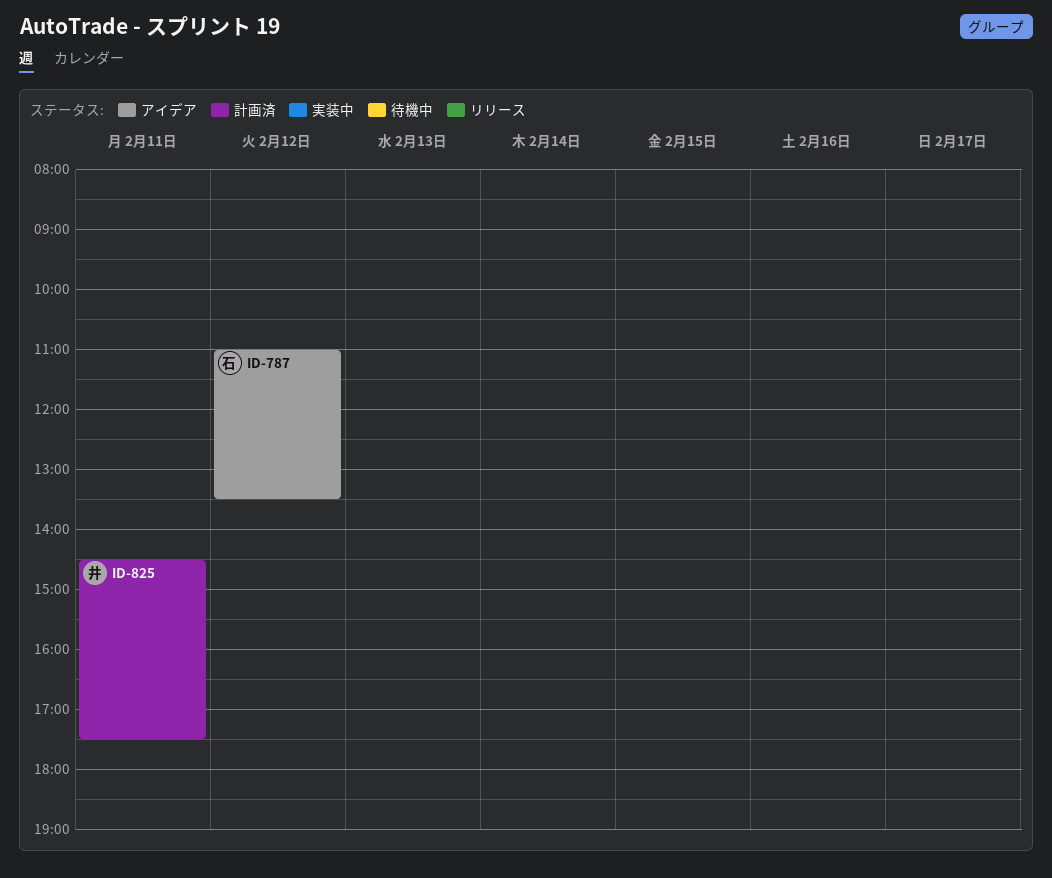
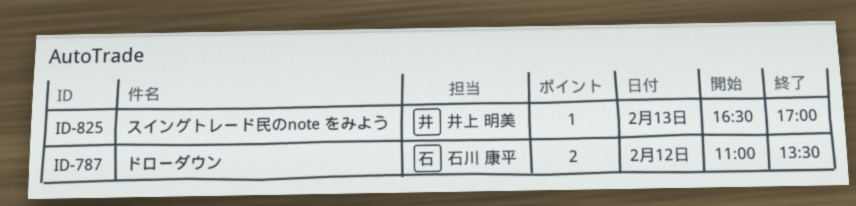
ID-825, day: Feb 11 -> Feb 13
ID-825, begins: 14:30 -> 16:30
ID-825, ends: 17:30 -> 17:00

